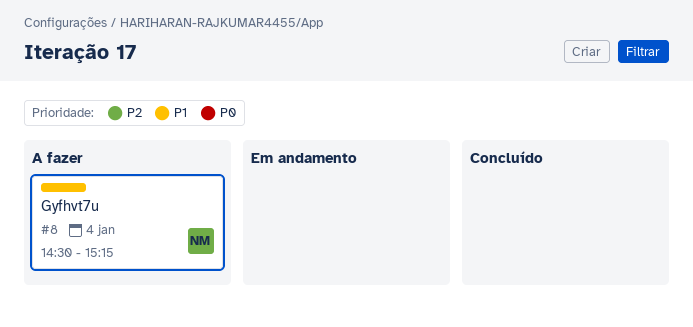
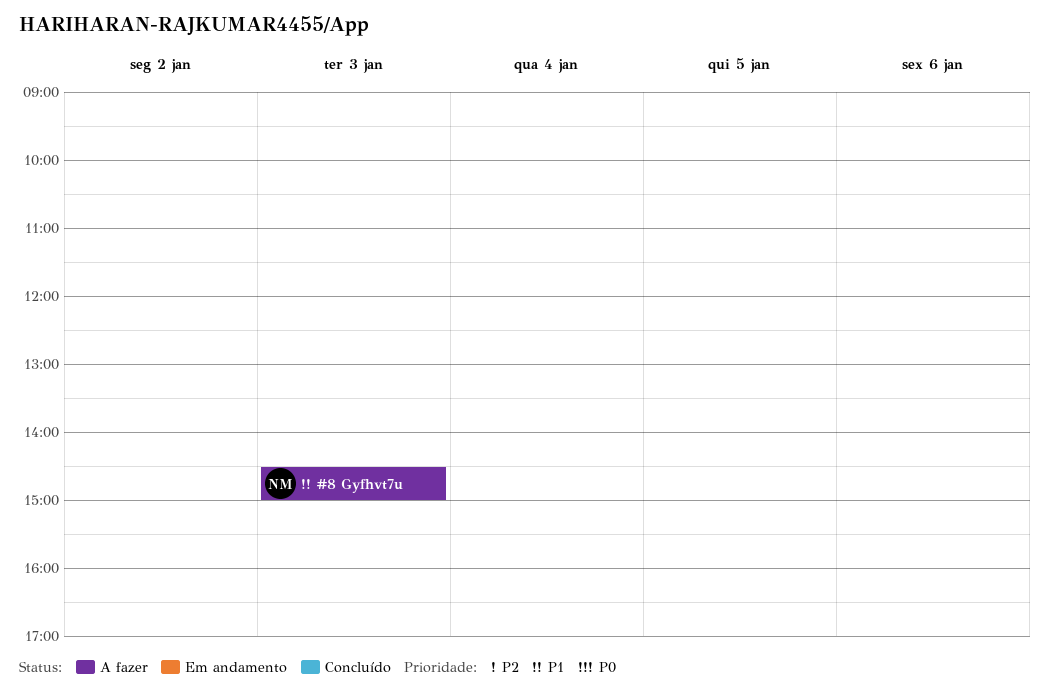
#8, day: Jan 4 -> Jan 3
#8, ends: 15:15 -> 15:00

